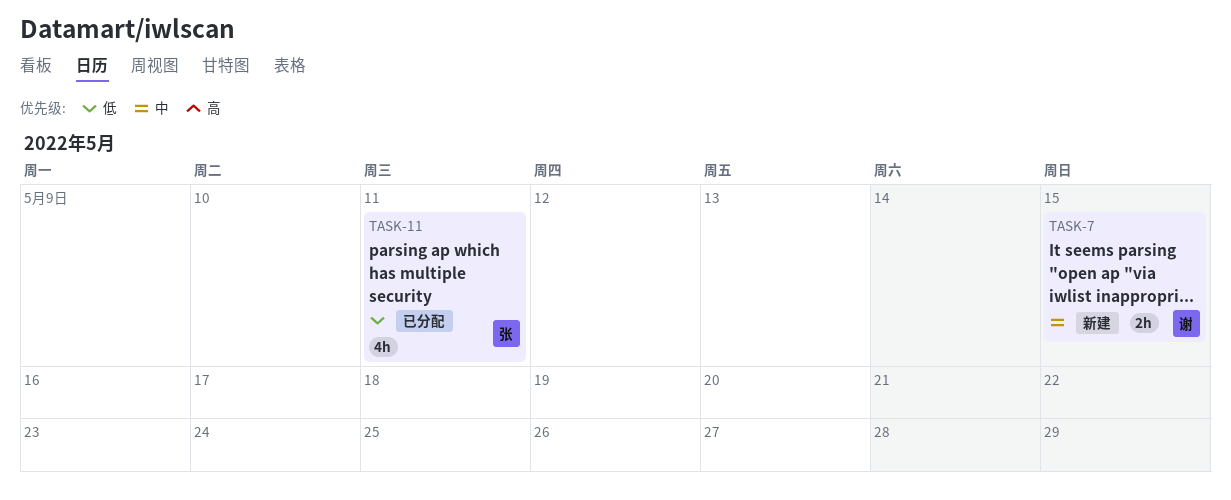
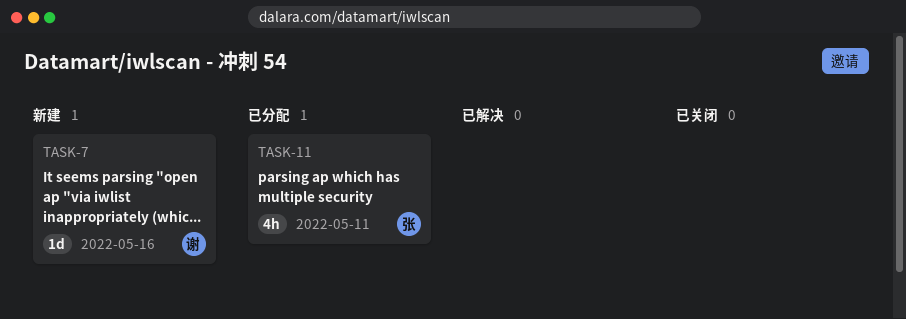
TASK-7, estimate: 2h -> 1d
TASK-7, due: May 15 -> May 16

